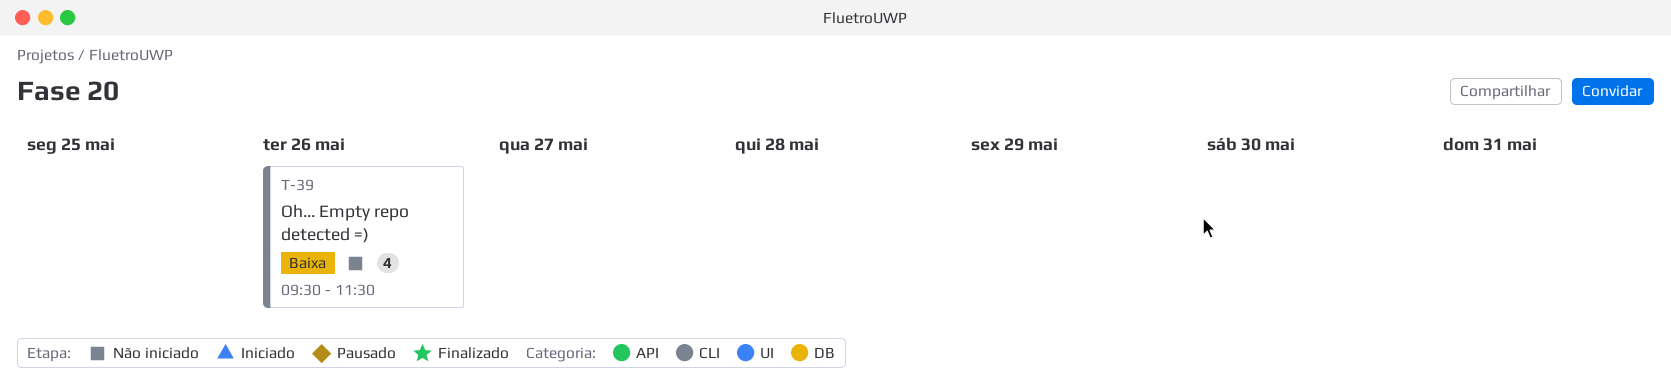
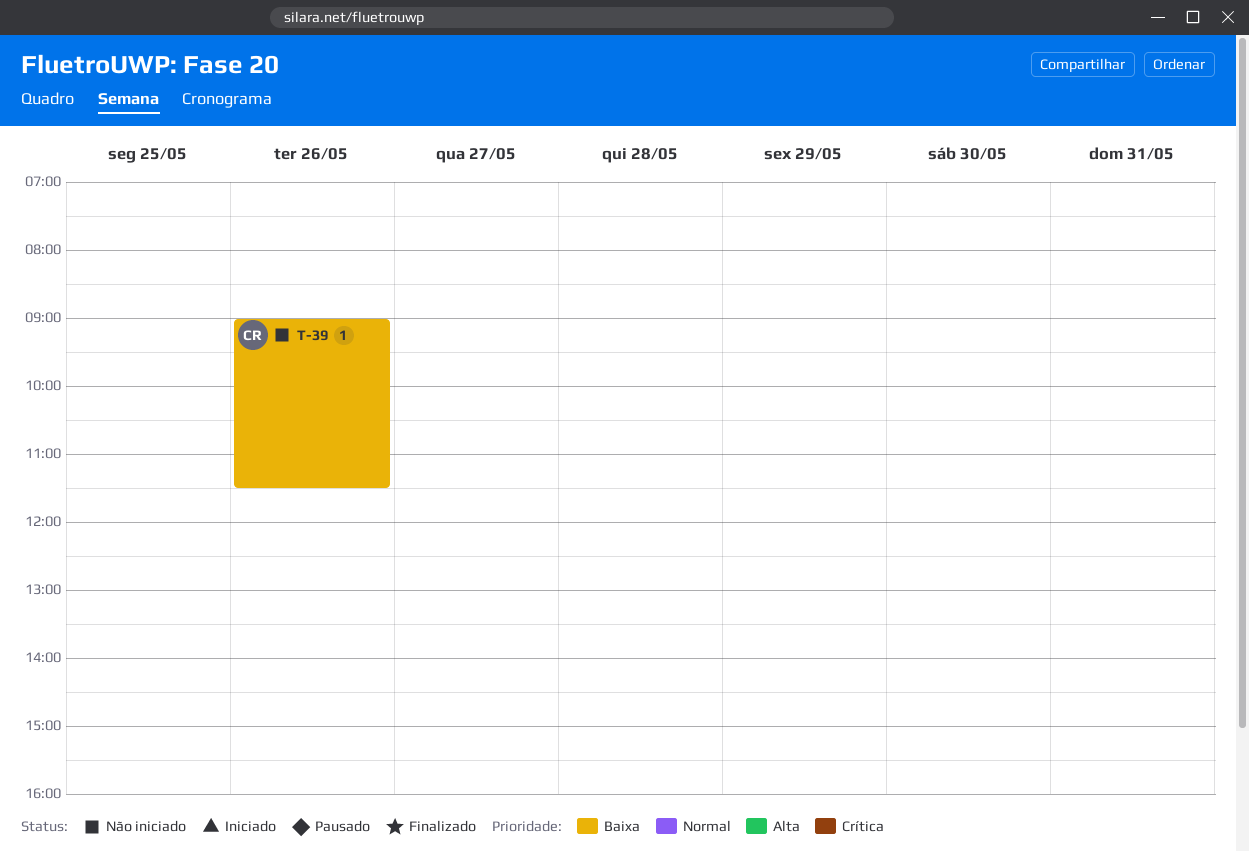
T-39, estimate: 4 -> 1
T-39, begins: 09:30 -> 09:00

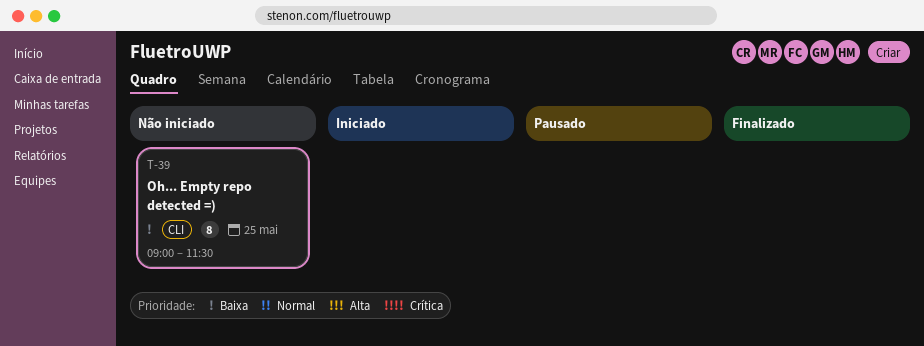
T-39, estimate: 1 -> 8
T-39, day: May 26 -> May 25

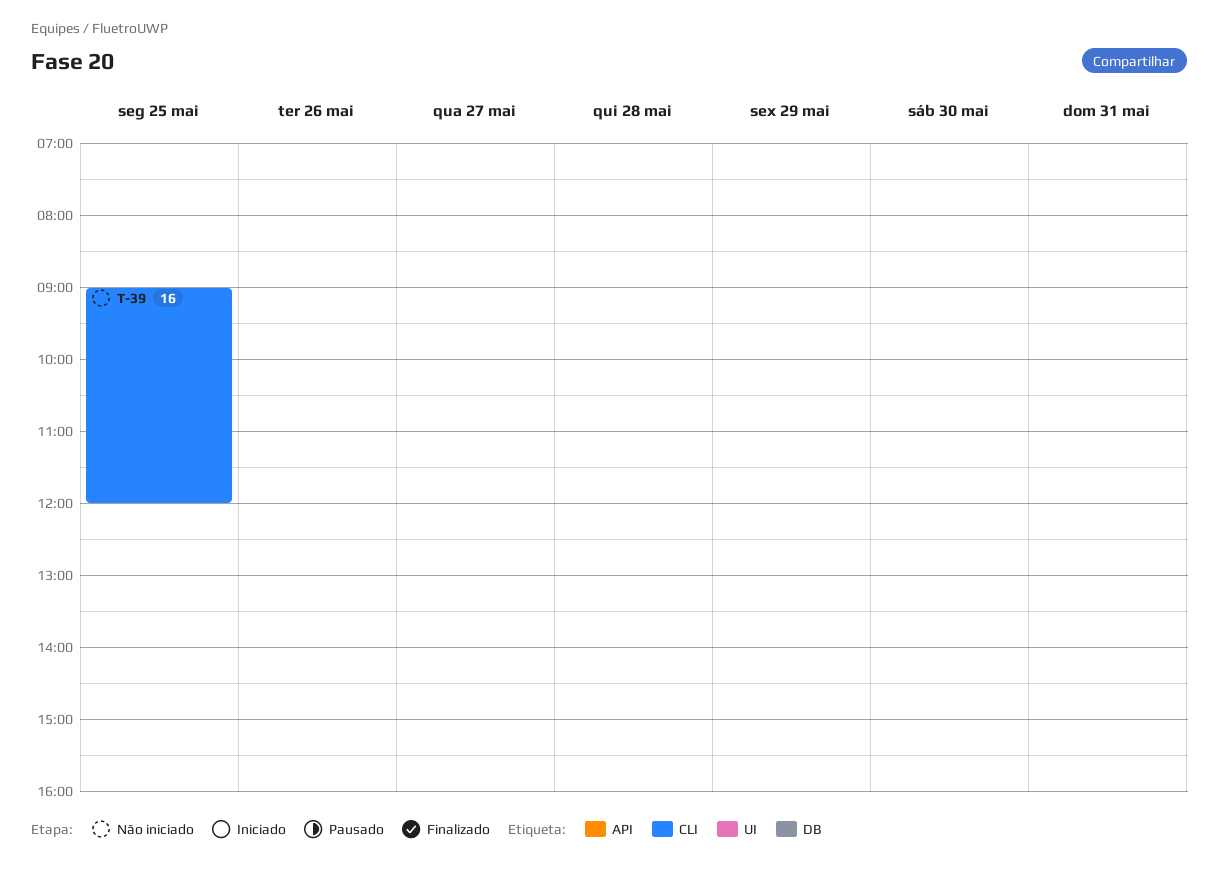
T-39, estimate: 8 -> 16
T-39, ends: 11:30 -> 12:00

